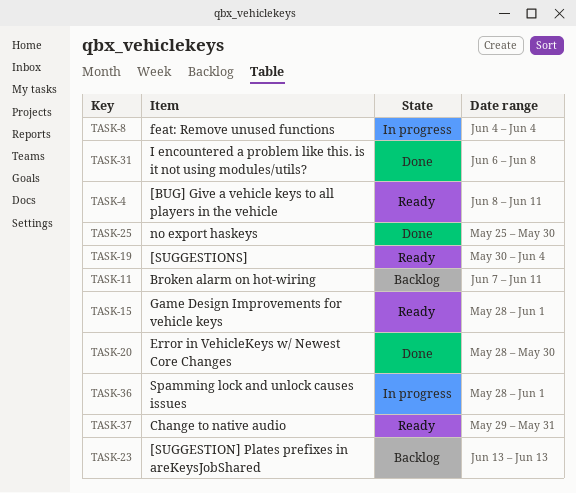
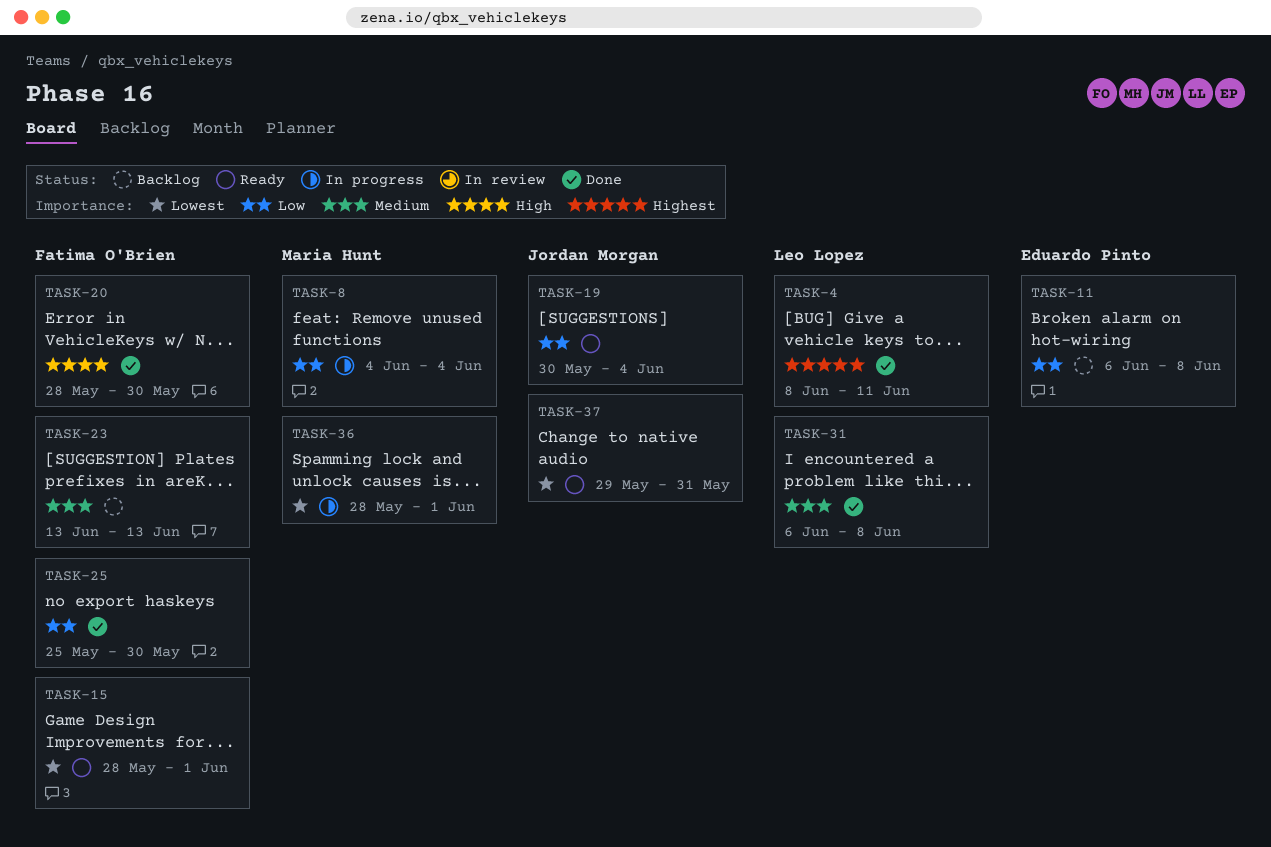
TASK-4, status: Ready -> Done
TASK-11, start: Jun 7 -> Jun 6
TASK-11, due: Jun 11 -> Jun 8

